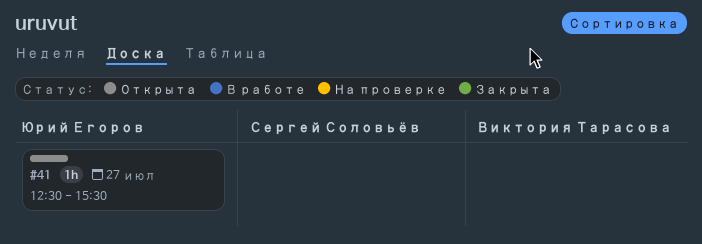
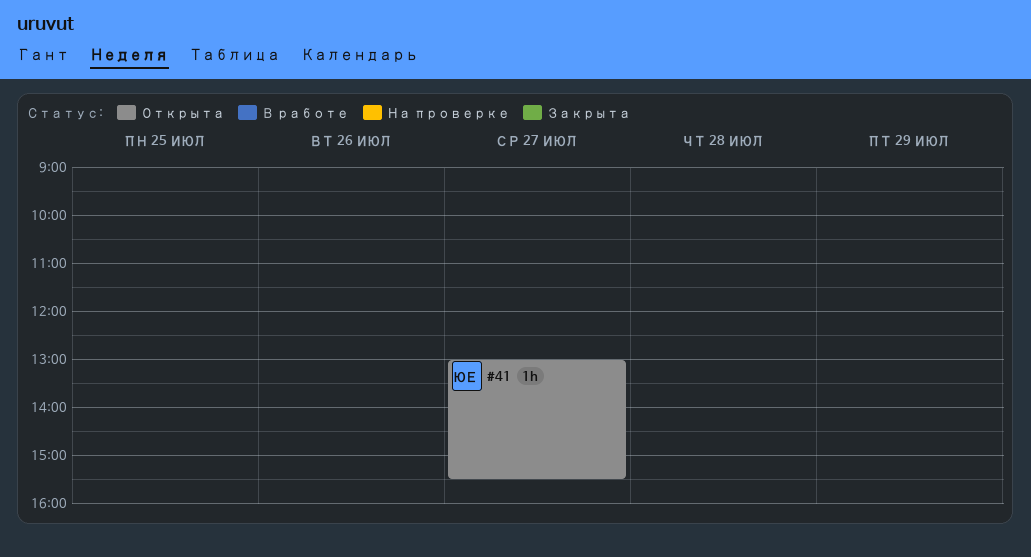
#41, begins: 12:30 -> 13:00

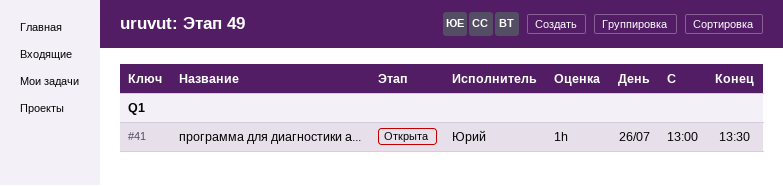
#41, day: Jul 27 -> Jul 26
#41, ends: 15:30 -> 13:30

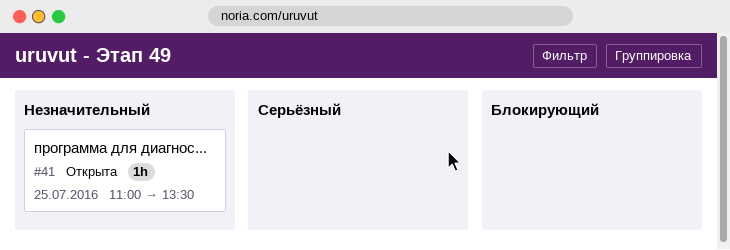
#41, day: Jul 26 -> Jul 25
#41, begins: 13:00 -> 11:00

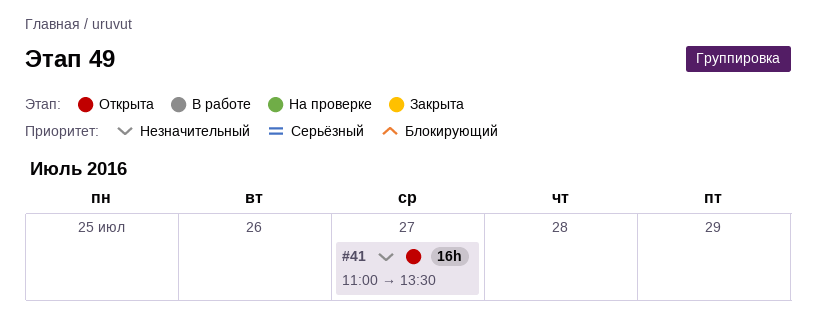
#41, estimate: 1h -> 16h
#41, day: Jul 25 -> Jul 27

